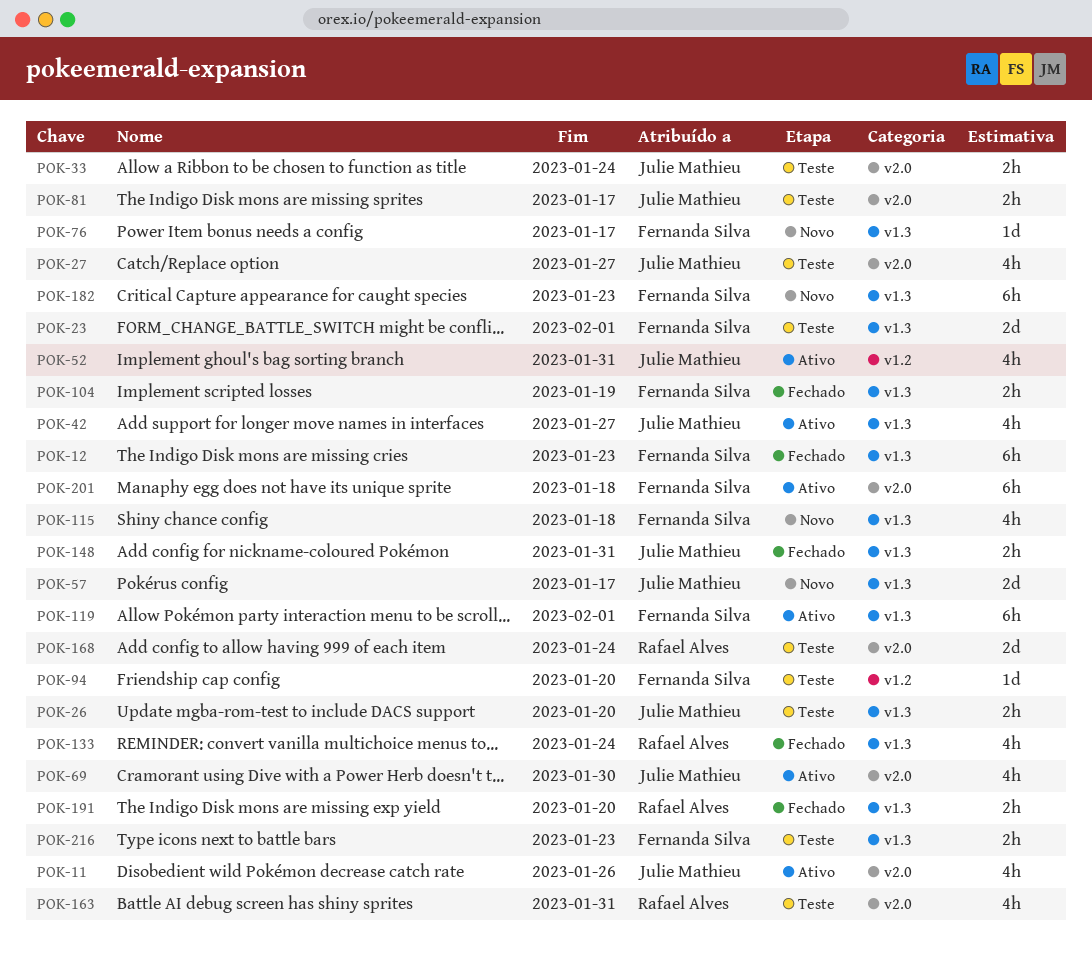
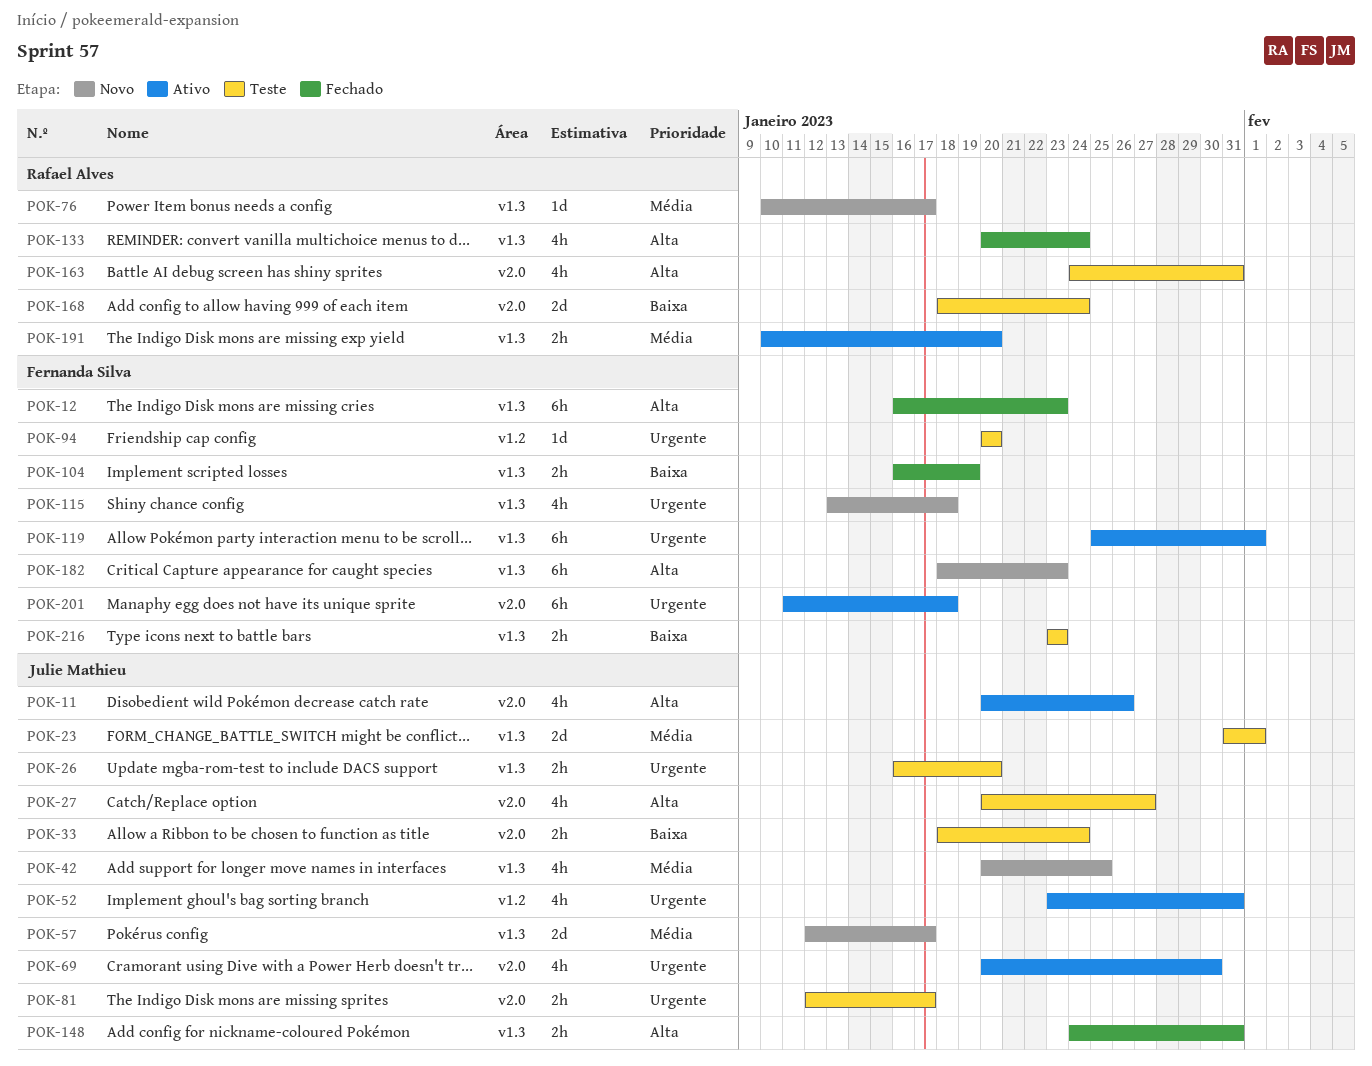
POK-23, owner: Fernanda Silva -> Julie Mathieu
POK-42, status: Ativo -> Novo
POK-42, due: Jan 27 -> Jan 25
POK-76, owner: Fernanda Silva -> Rafael Alves
POK-191, status: Fechado -> Ativo

